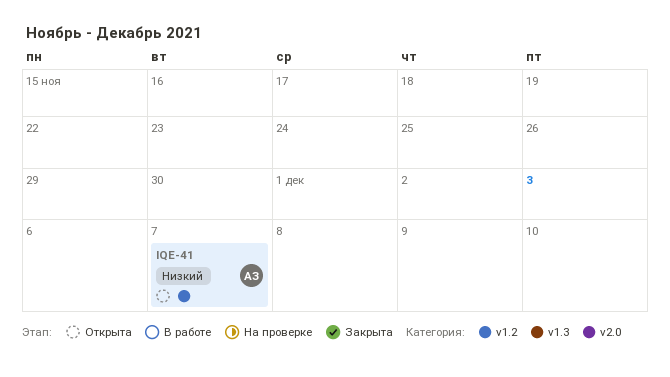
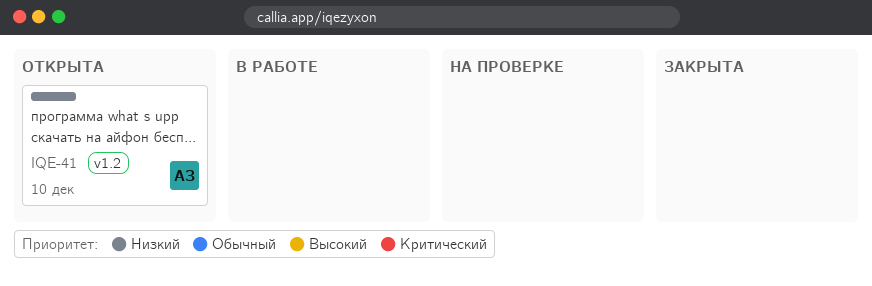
IQE-41, due: Dec 7 -> Dec 10

